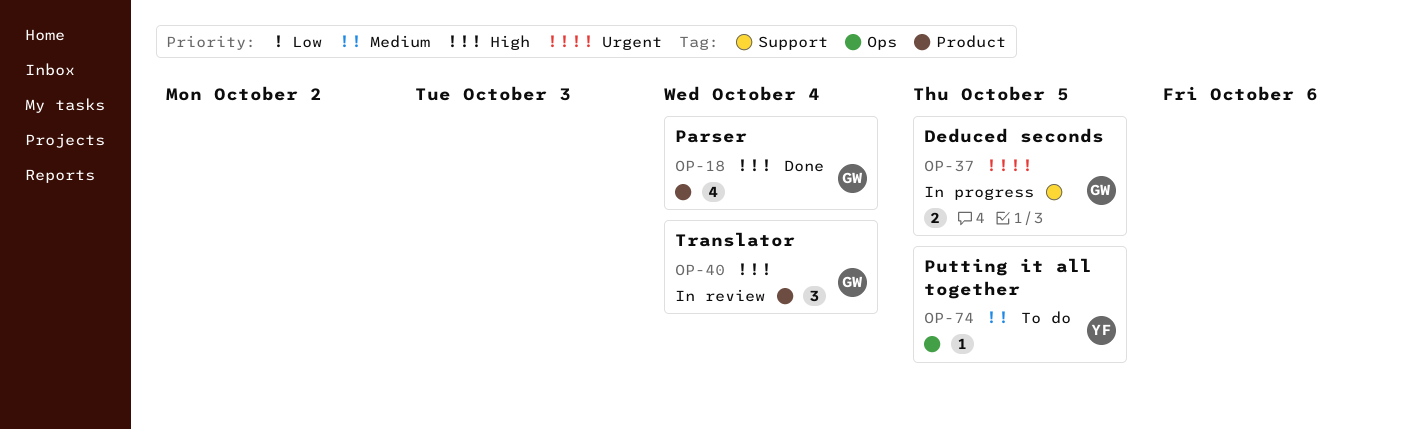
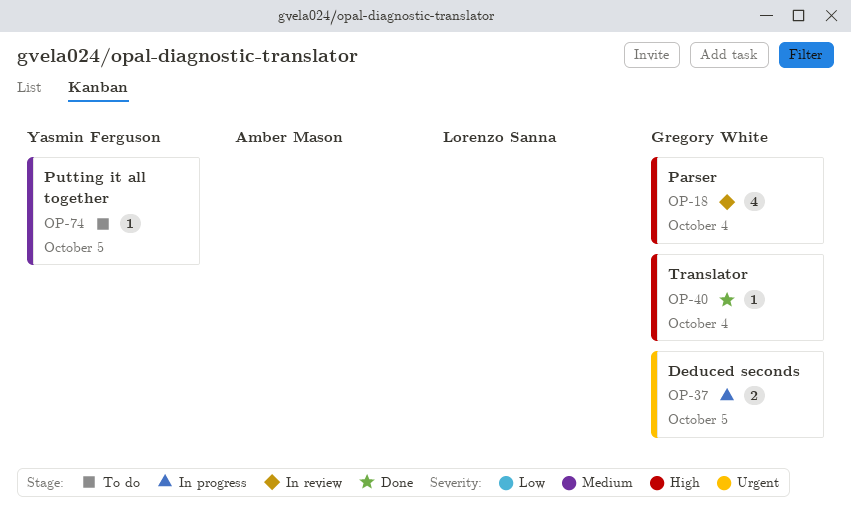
OP-18, status: Done -> In review
OP-40, status: In review -> Done
OP-40, estimate: 3 -> 1

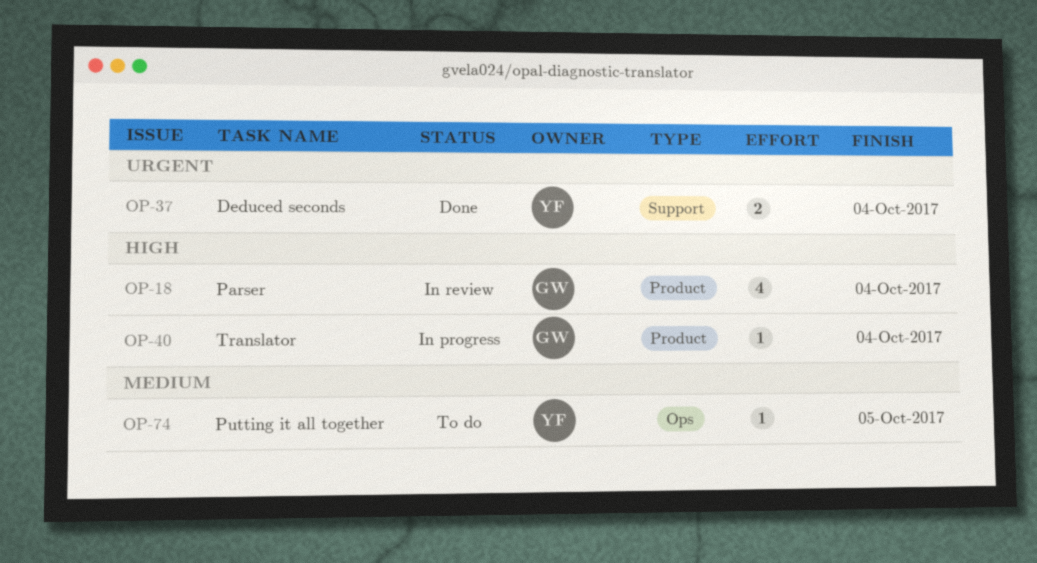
OP-37, status: In progress -> Done
OP-37, owner: Gregory White -> Yasmin Ferguson
OP-37, due: Oct 5 -> Oct 4
OP-40, status: Done -> In progress

